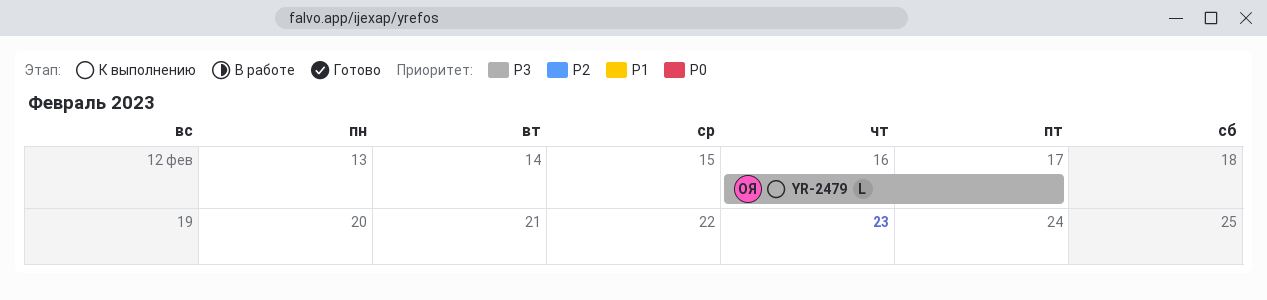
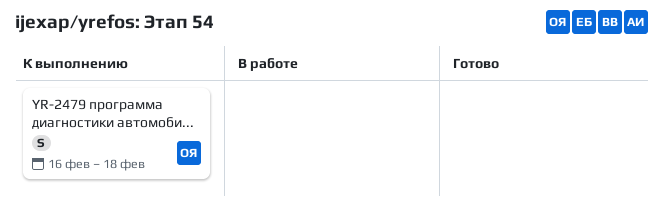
YR-2479, estimate: L -> S
YR-2479, due: Feb 17 -> Feb 18

